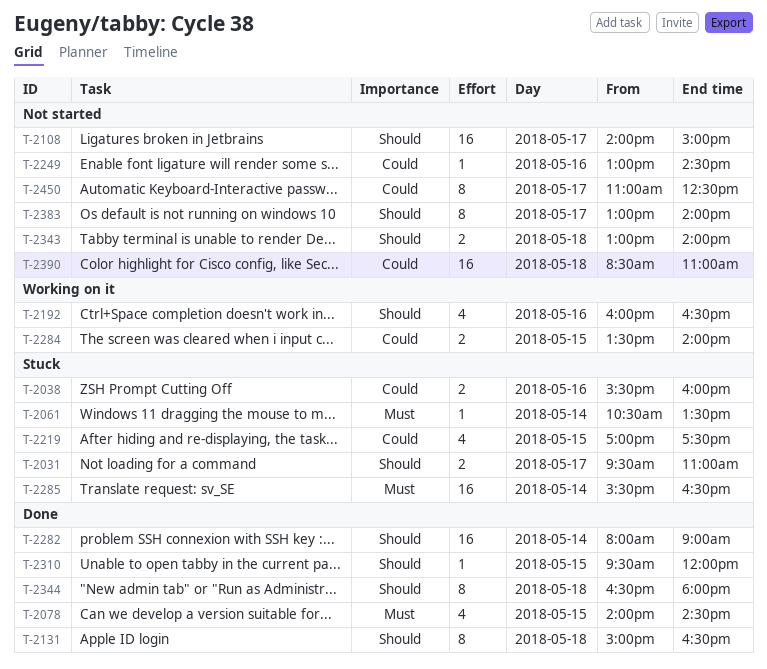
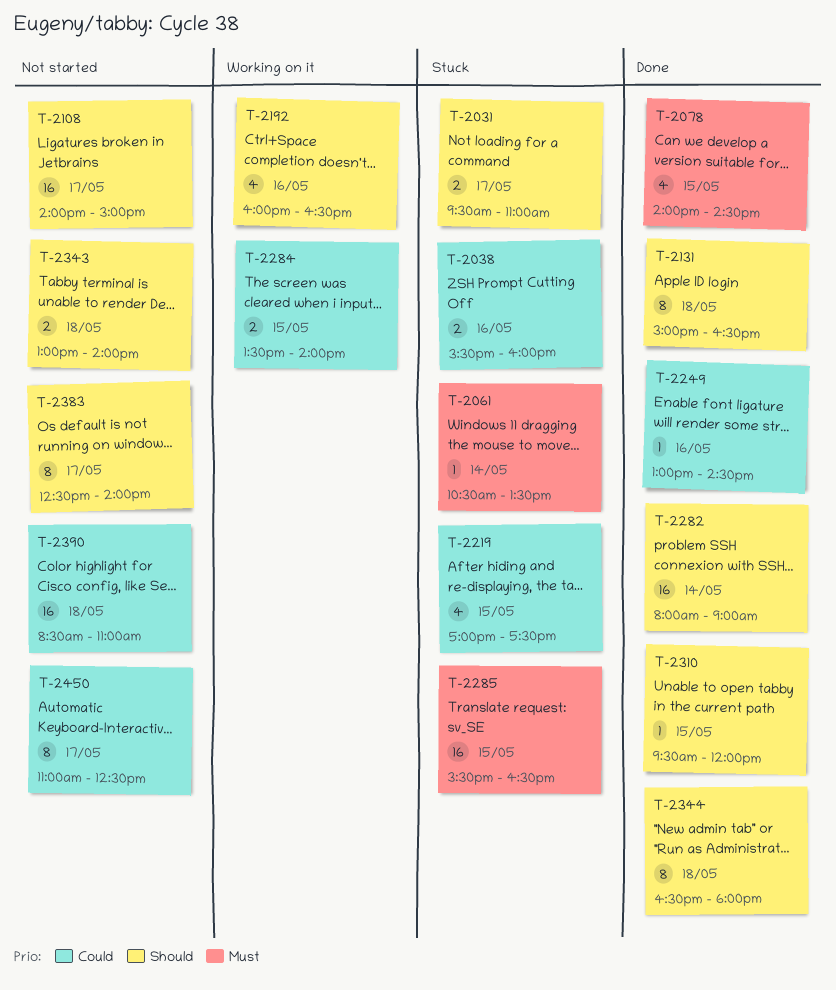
T-2249, status: Not started -> Done
T-2285, day: May 14 -> May 15
T-2383, begins: 13:00 -> 12:30

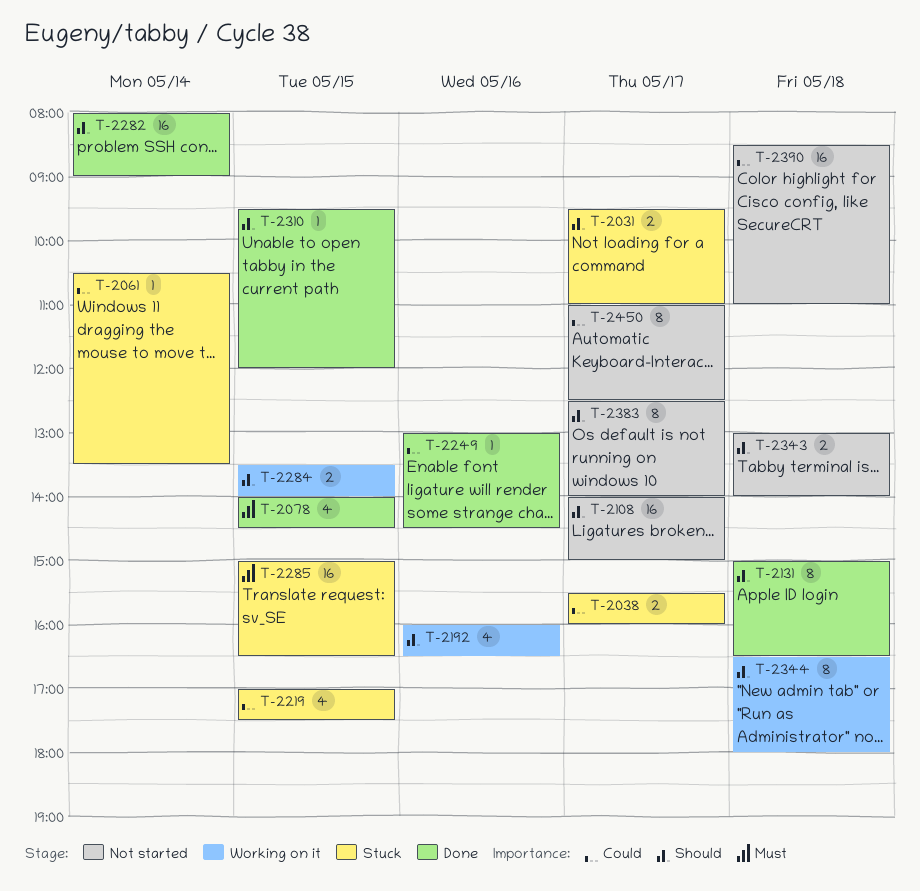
T-2038, day: May 16 -> May 17
T-2061, priority: Must -> Could
T-2284, priority: Could -> Should
T-2285, begins: 15:30 -> 15:00
T-2344, status: Done -> Working on it

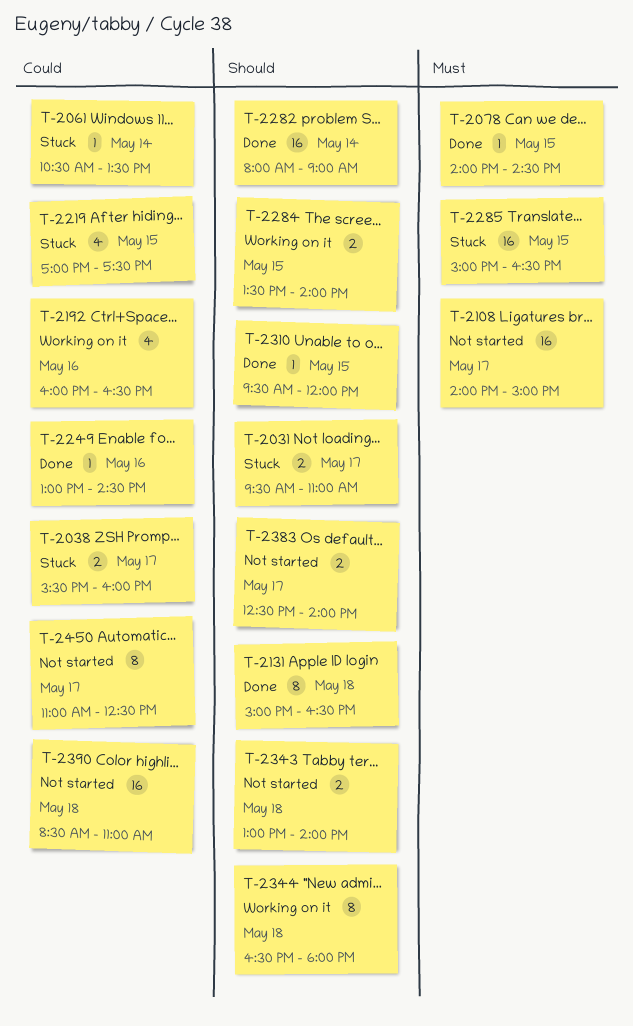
T-2078, estimate: 4 -> 1
T-2108, priority: Should -> Must
T-2192, priority: Should -> Could
T-2383, estimate: 8 -> 2

